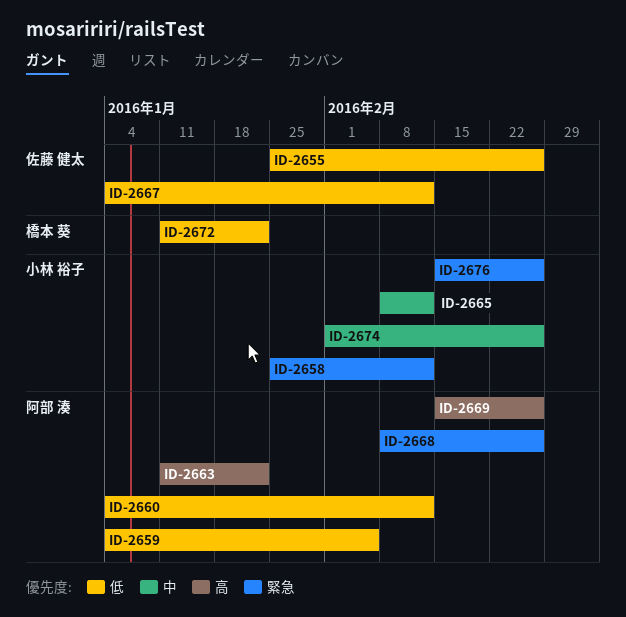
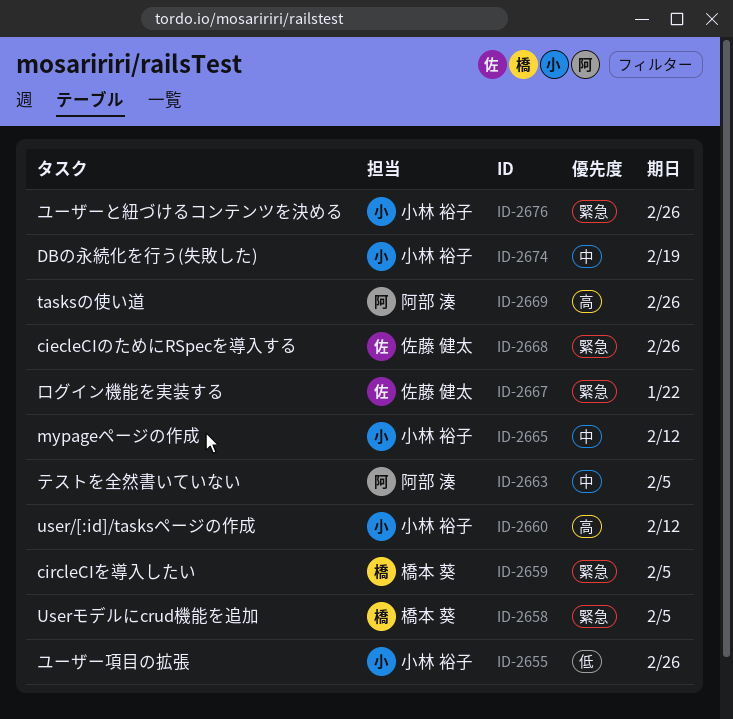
ID-2655, owner: 佐藤 健太 -> 小林 裕子
ID-2658, owner: 小林 裕子 -> 橋本 葵
ID-2658, due: Feb 12 -> Feb 5
ID-2659, owner: 阿部 湊 -> 橋本 葵
ID-2659, priority: 低 -> 緊急
ID-2660, owner: 阿部 湊 -> 小林 裕子
ID-2660, priority: 低 -> 高
ID-2663, priority: 高 -> 中
ID-2663, due: Jan 22 -> Feb 5
ID-2667, priority: 低 -> 緊急
ID-2667, due: Feb 12 -> Jan 22
ID-2668, owner: 阿部 湊 -> 佐藤 健太
ID-2672: present -> none
ID-2674, due: Feb 26 -> Feb 19

